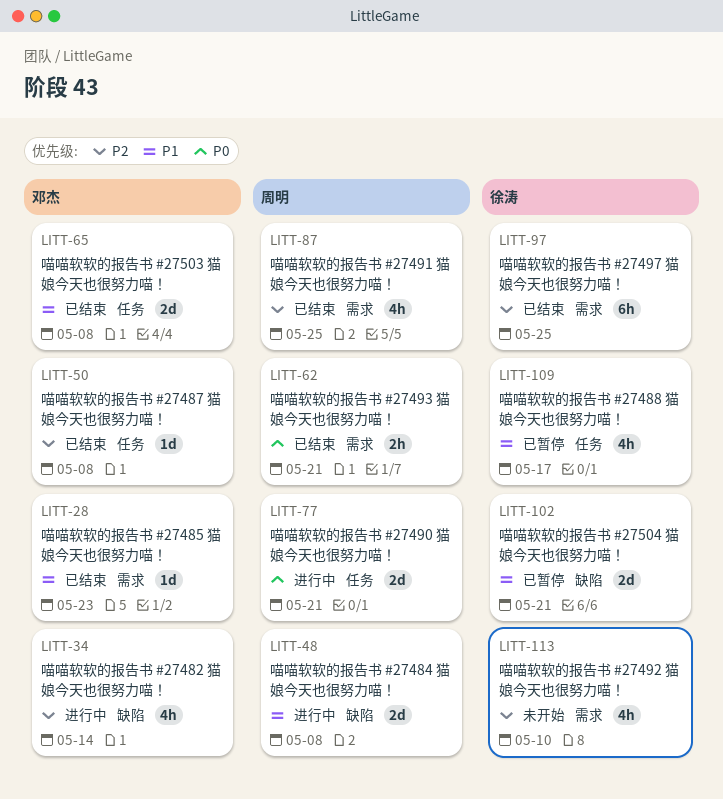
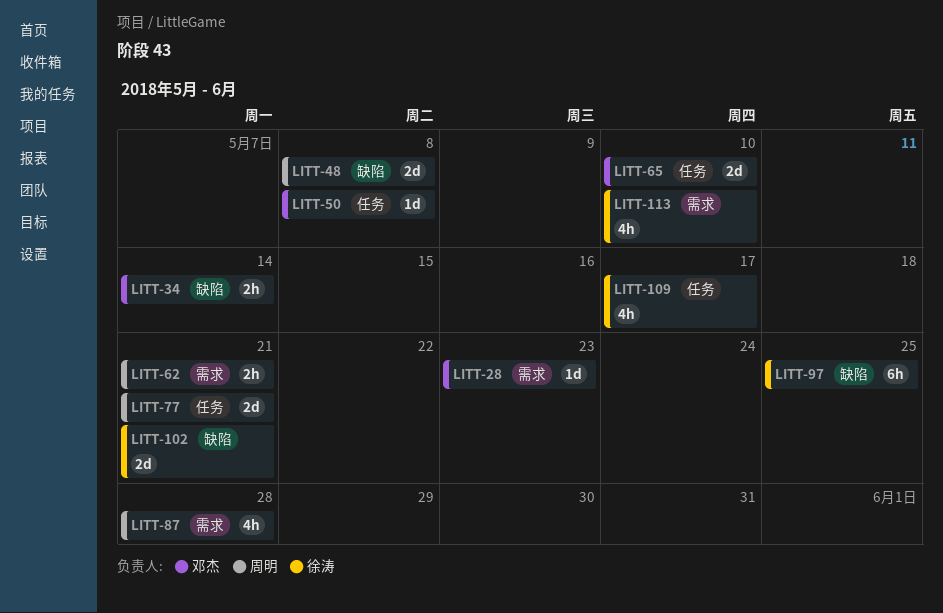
LITT-34, estimate: 4h -> 2h
LITT-65, due: May 8 -> May 10
LITT-87, due: May 25 -> May 28
LITT-97, label: 需求 -> 缺陷

